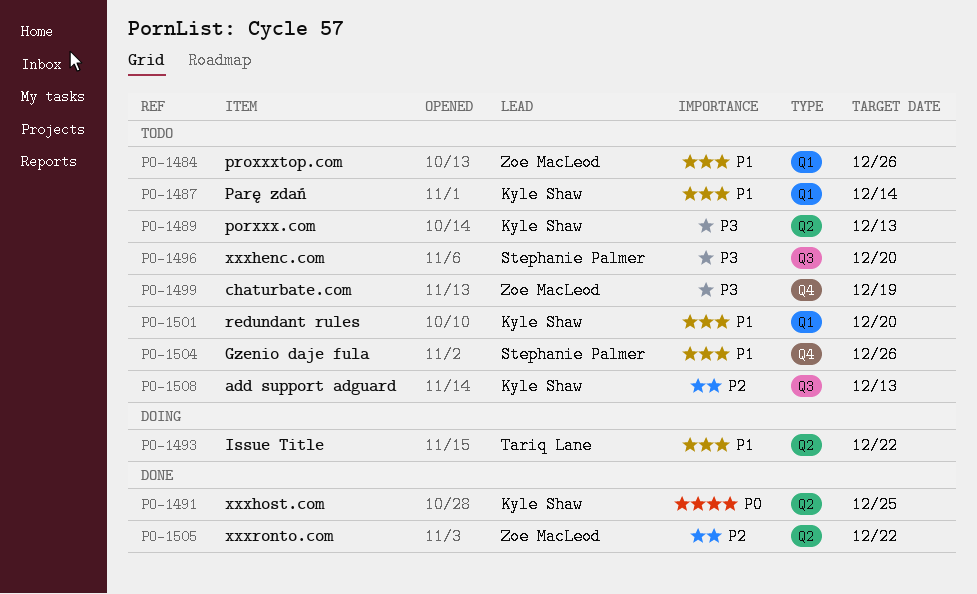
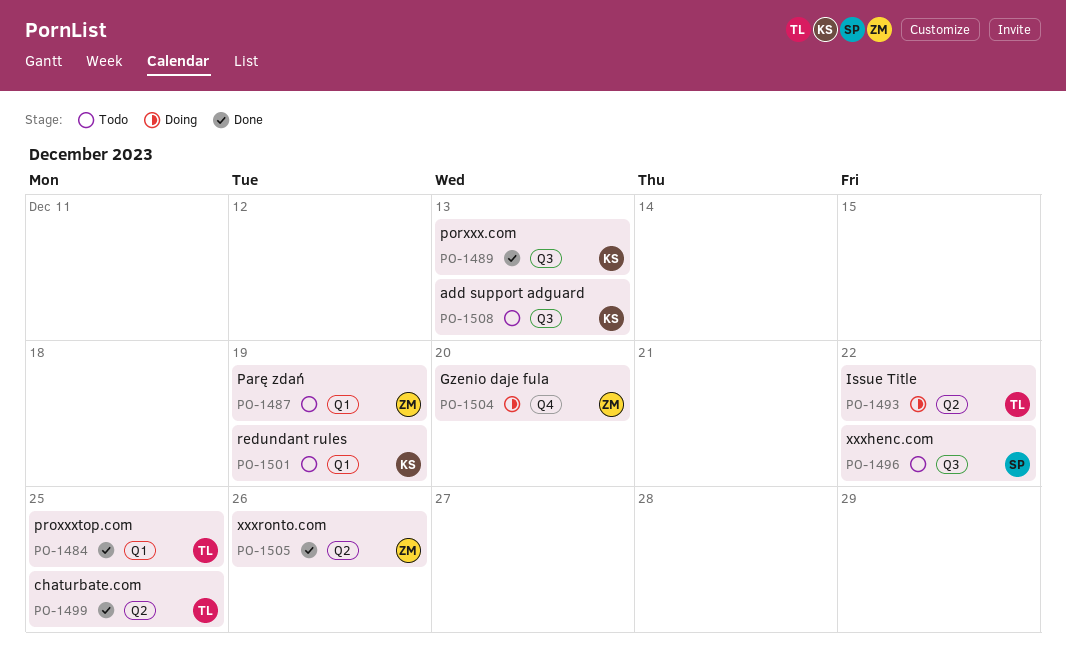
PO-1484, status: Todo -> Done
PO-1484, owner: Zoe MacLeod -> Tariq Lane
PO-1484, due: Dec 26 -> Dec 25
PO-1487, owner: Kyle Shaw -> Zoe MacLeod
PO-1487, due: Dec 14 -> Dec 19
PO-1489, status: Todo -> Done
PO-1489, label: Q2 -> Q3
PO-1491: present -> none
PO-1496, due: Dec 20 -> Dec 22
PO-1499, status: Todo -> Done
PO-1499, owner: Zoe MacLeod -> Tariq Lane
PO-1499, label: Q4 -> Q2
PO-1499, due: Dec 19 -> Dec 25
PO-1501, due: Dec 20 -> Dec 19
PO-1504, status: Todo -> Doing
PO-1504, owner: Stephanie Palmer -> Zoe MacLeod
PO-1504, due: Dec 26 -> Dec 20
PO-1505, due: Dec 22 -> Dec 26

